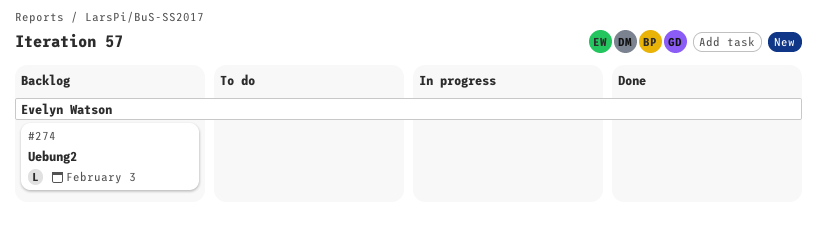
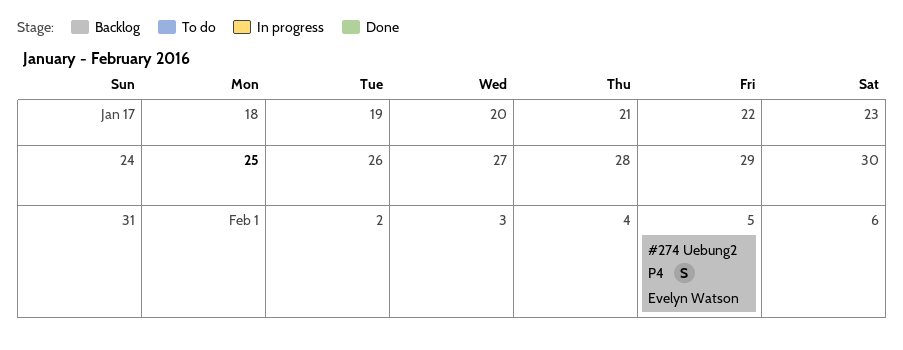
#274, estimate: L -> S
#274, due: Feb 3 -> Feb 5

